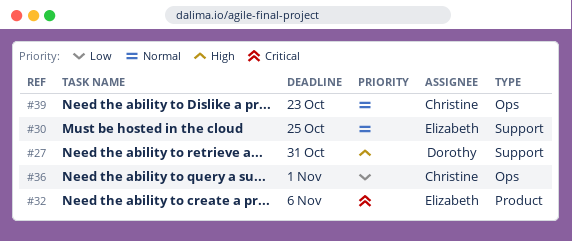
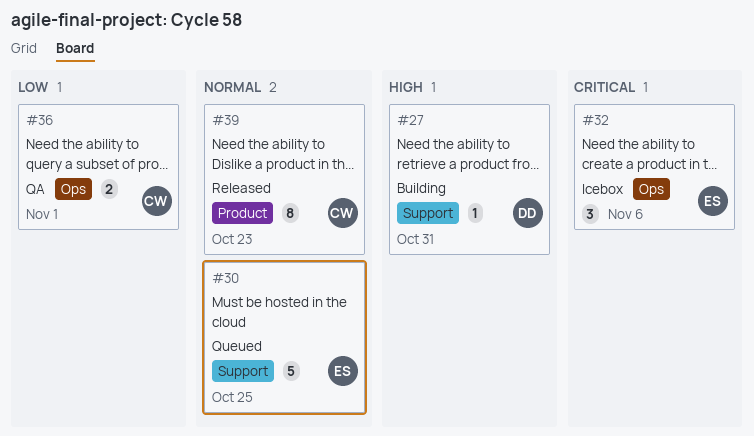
#32, label: Product -> Ops
#39, label: Ops -> Product

